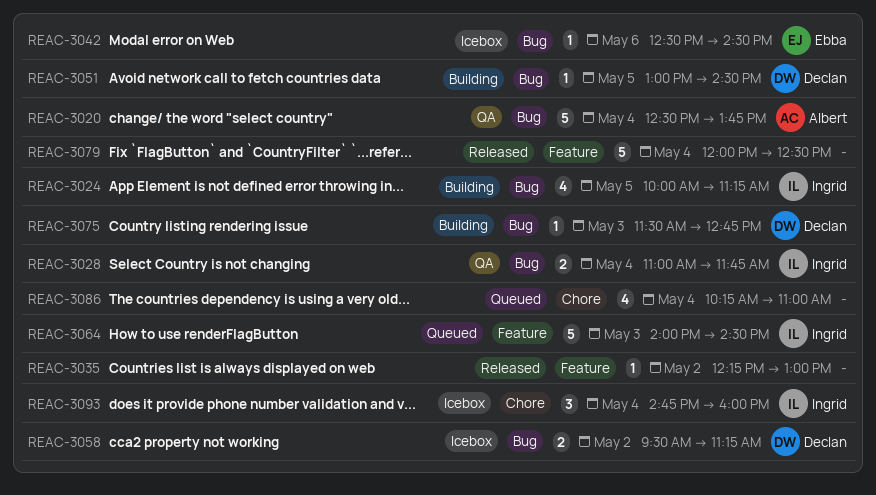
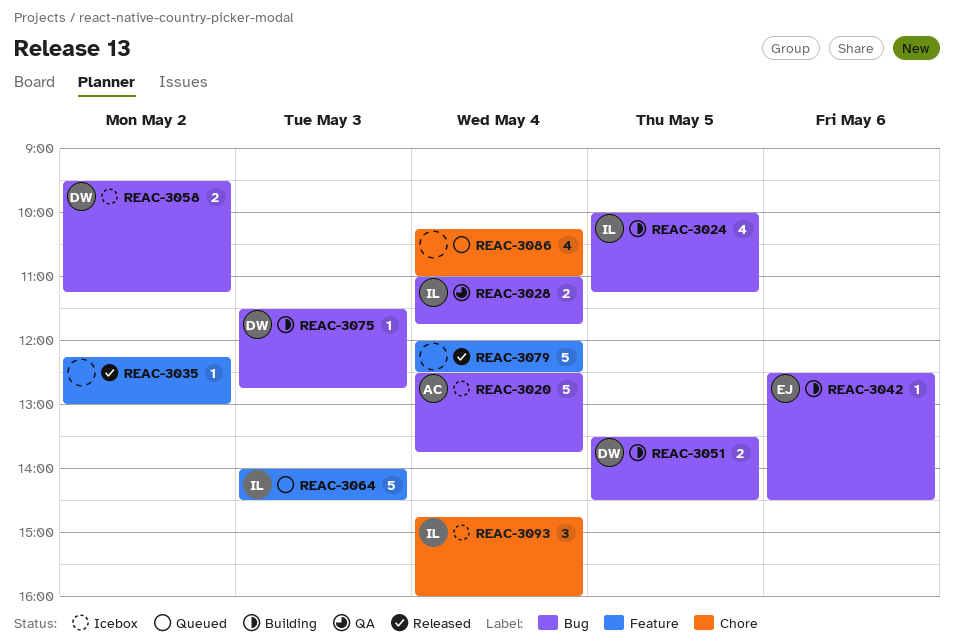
REAC-3020, status: QA -> Icebox
REAC-3042, status: Icebox -> Building
REAC-3051, estimate: 1 -> 2
REAC-3051, begins: 13:00 -> 13:30

